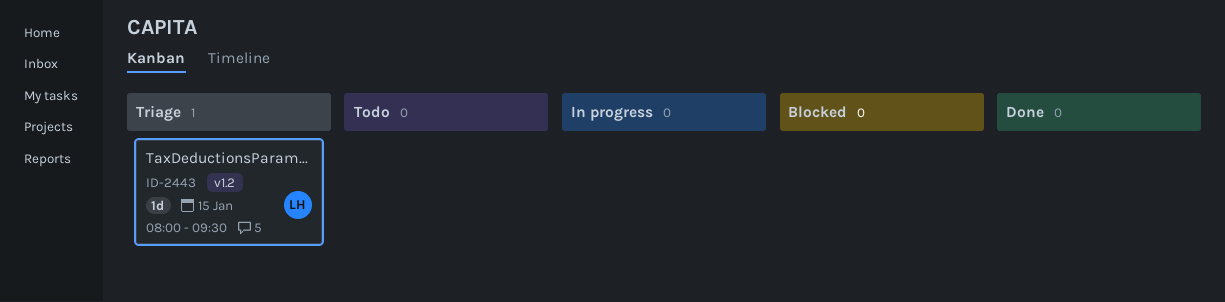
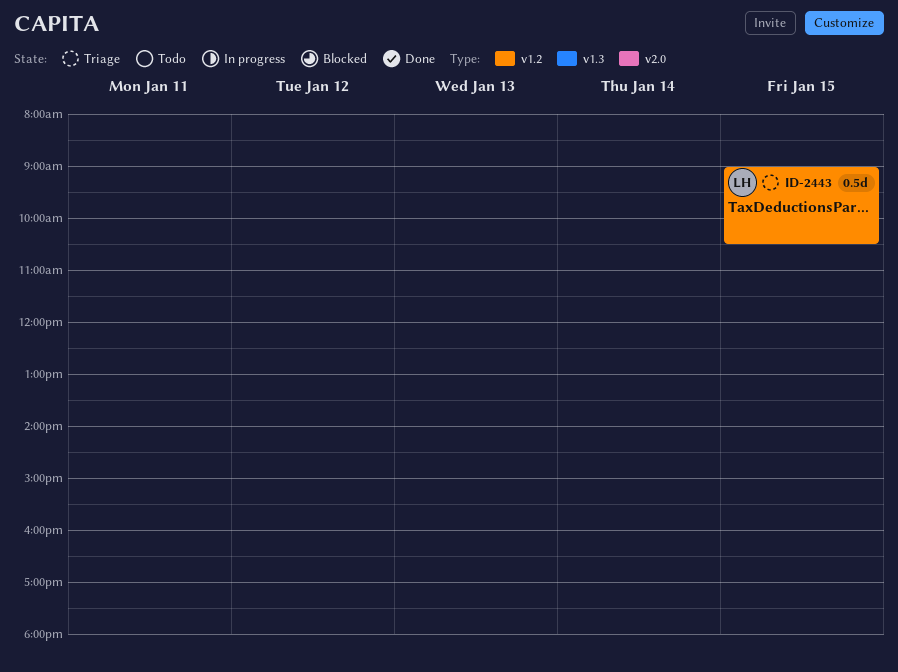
ID-2443, estimate: 1d -> 0.5d
ID-2443, begins: 08:00 -> 09:00
ID-2443, ends: 09:30 -> 10:30

